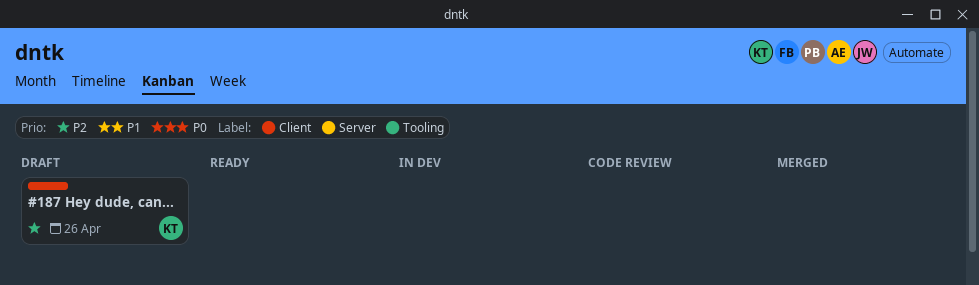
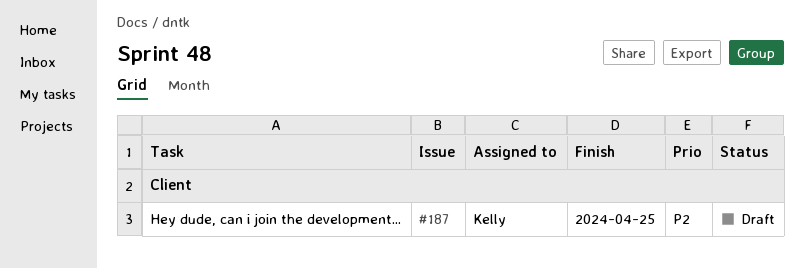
#187, due: Apr 26 -> Apr 25

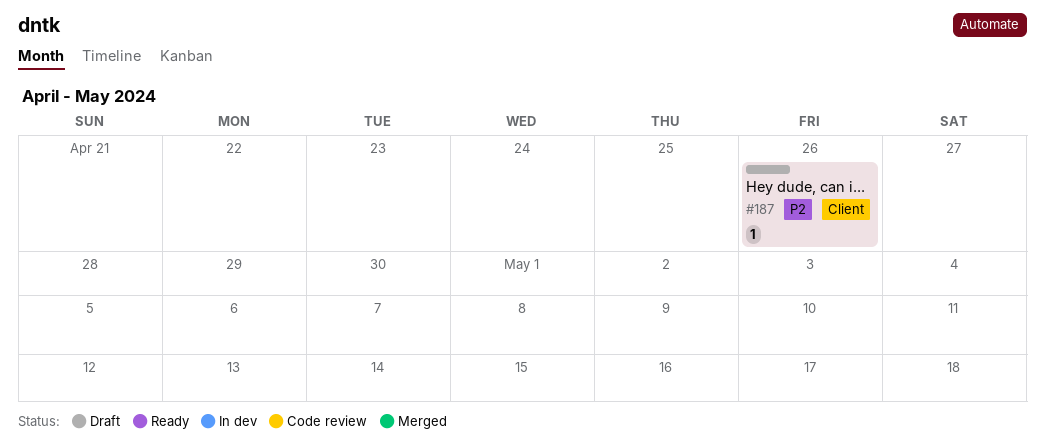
#187, due: Apr 25 -> Apr 26

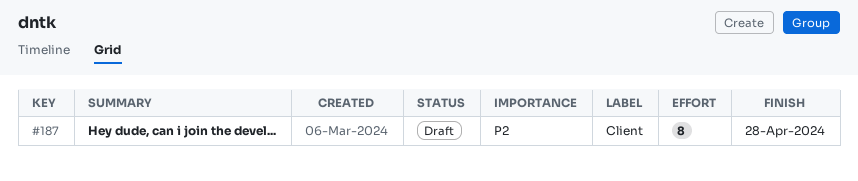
#187, estimate: 1 -> 8
#187, due: Apr 26 -> Apr 28

